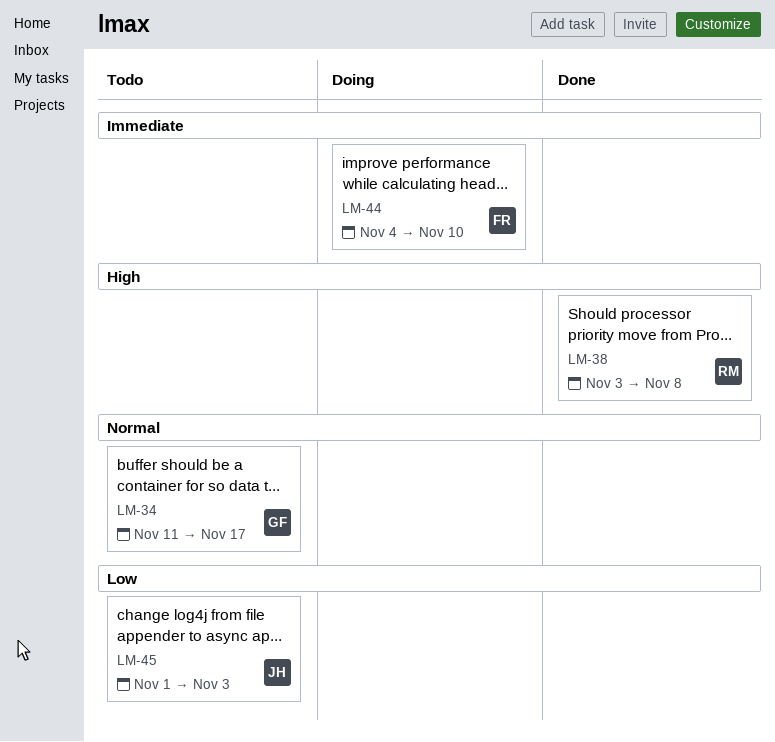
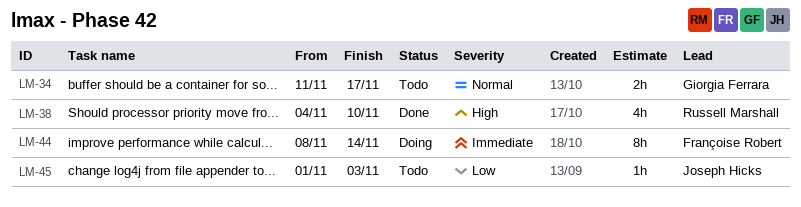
LM-38, start: Nov 3 -> Nov 4
LM-38, due: Nov 8 -> Nov 10
LM-44, start: Nov 4 -> Nov 8
LM-44, due: Nov 10 -> Nov 14

